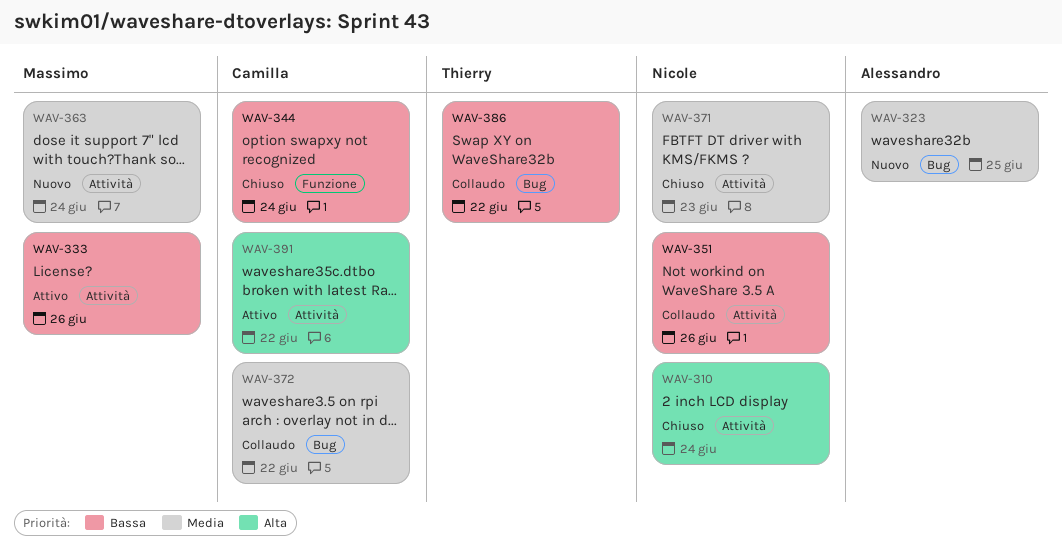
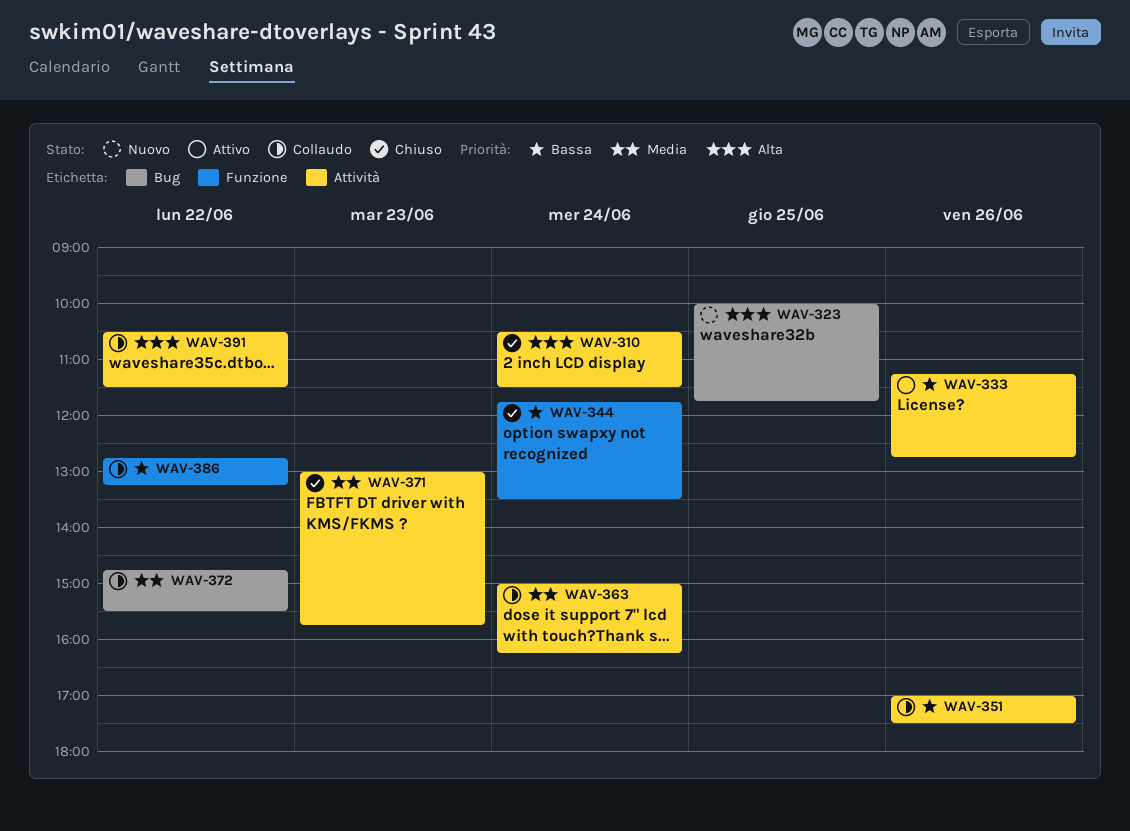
WAV-323, priority: Media -> Alta
WAV-363, status: Nuovo -> Collaudo
WAV-386, label: Bug -> Funzione
WAV-391, status: Attivo -> Collaudo

